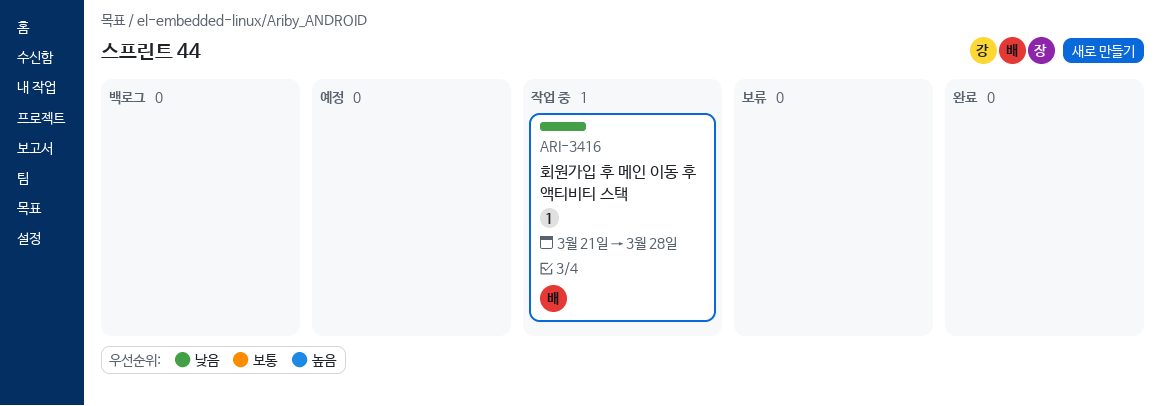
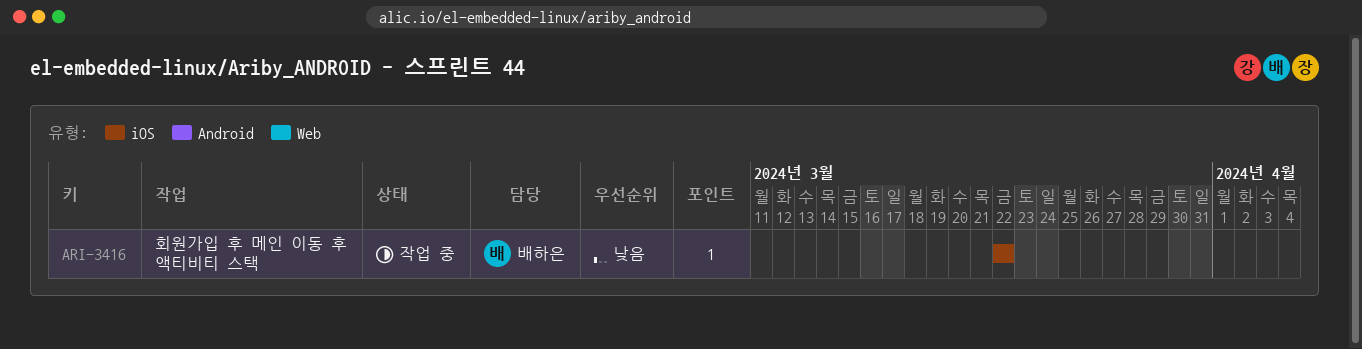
ARI-3416, start: Mar 21 -> Mar 22
ARI-3416, due: Mar 28 -> Mar 22

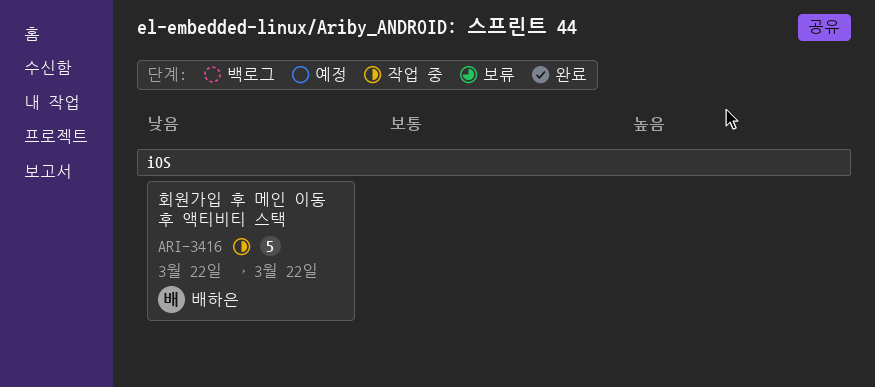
ARI-3416, estimate: 1 -> 5

